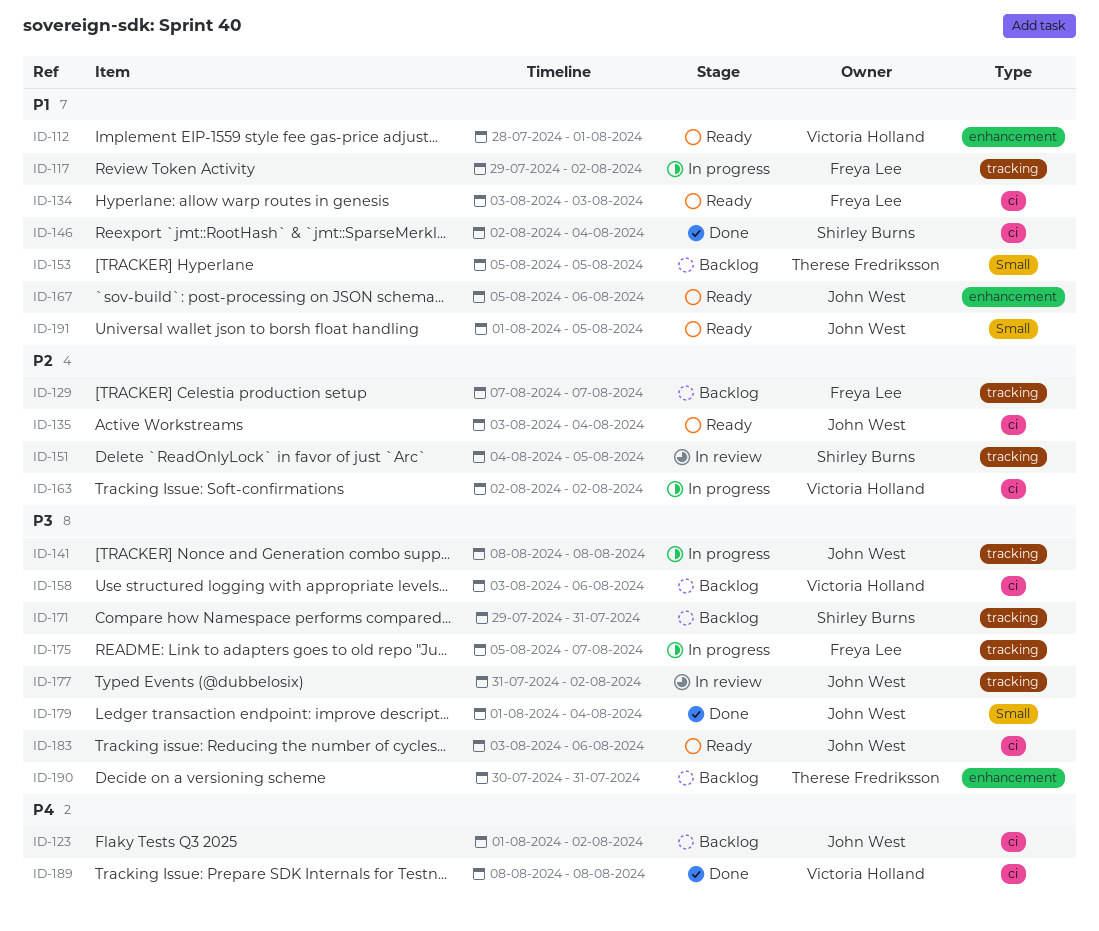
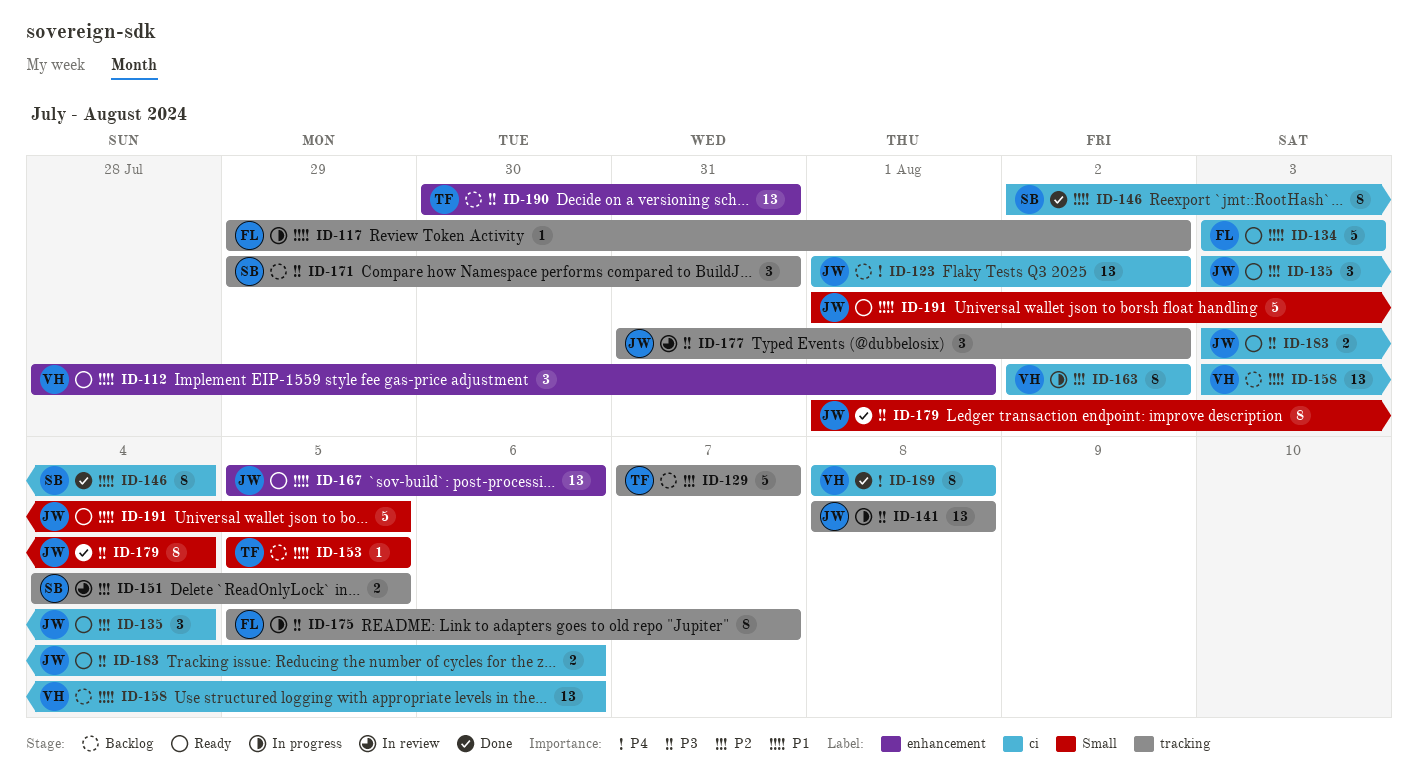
ID-129, owner: Freya Lee -> Therese Fredriksson
ID-158, priority: P3 -> P1

